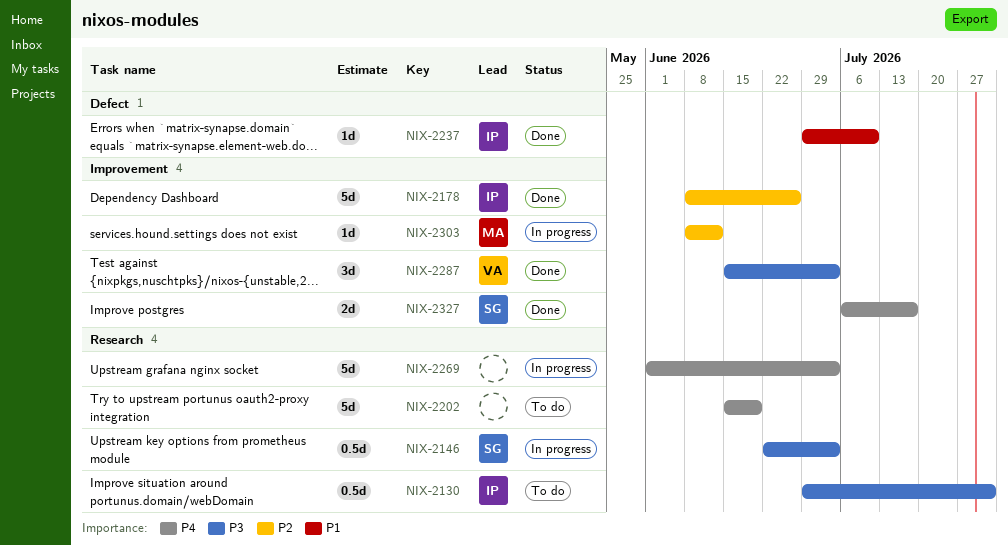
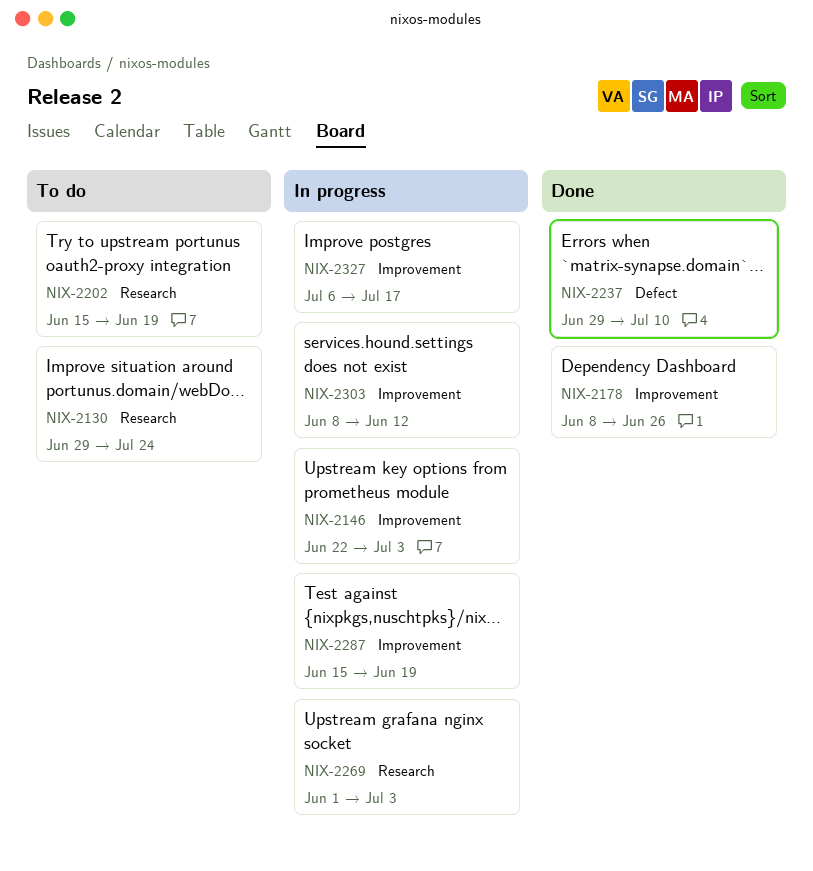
NIX-2130, due: Jul 31 -> Jul 24
NIX-2146, label: Research -> Improvement
NIX-2287, status: Done -> In progress
NIX-2287, due: Jul 3 -> Jun 19
NIX-2327, status: Done -> In progress

